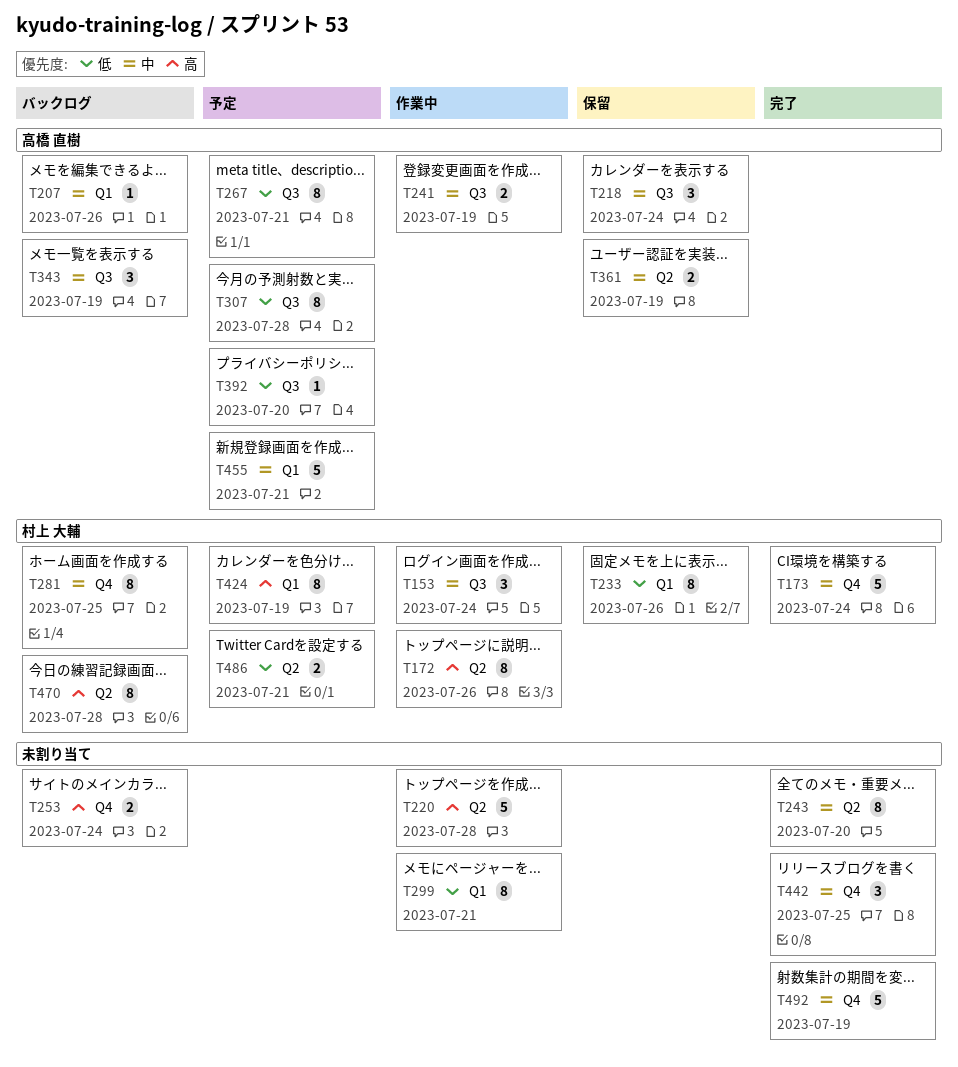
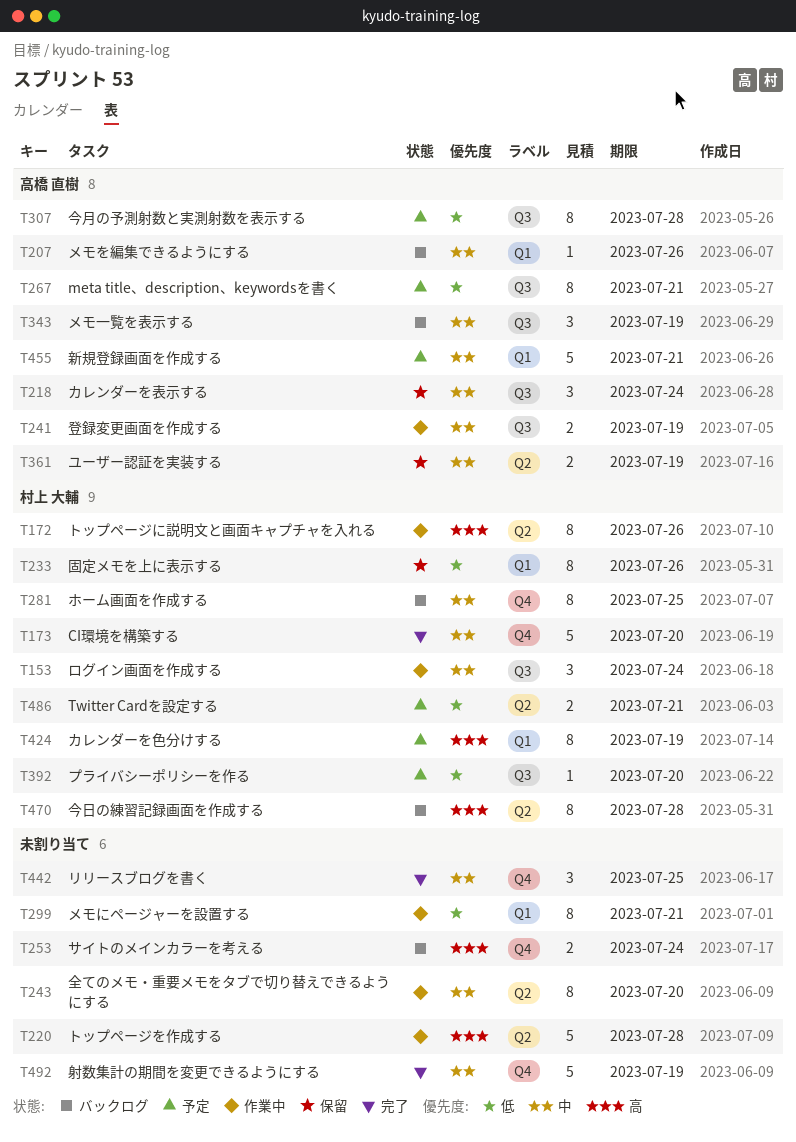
T173, due: Jul 24 -> Jul 20
T243, status: 完了 -> 作業中
T392, owner: 高橋 直樹 -> 村上 大輔

